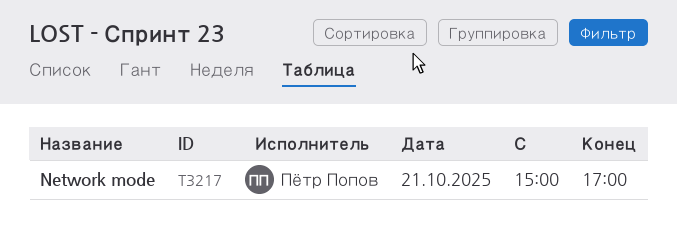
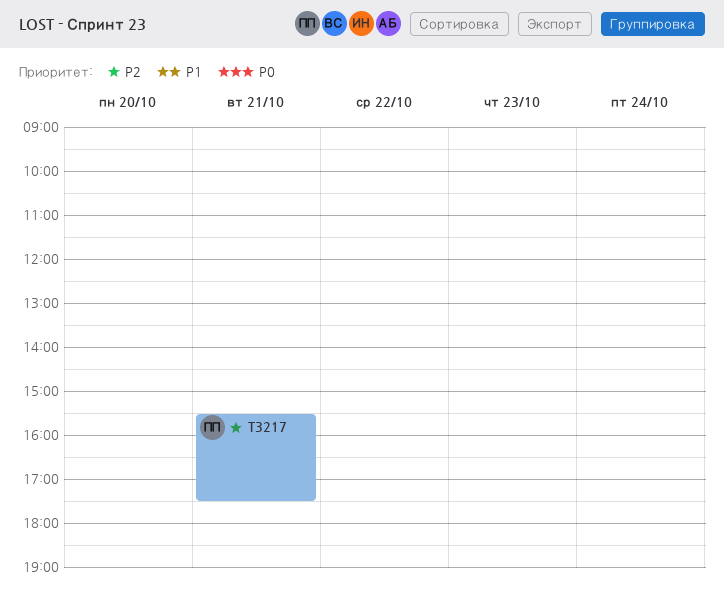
T3217, begins: 15:00 -> 15:30
T3217, ends: 17:00 -> 17:30

